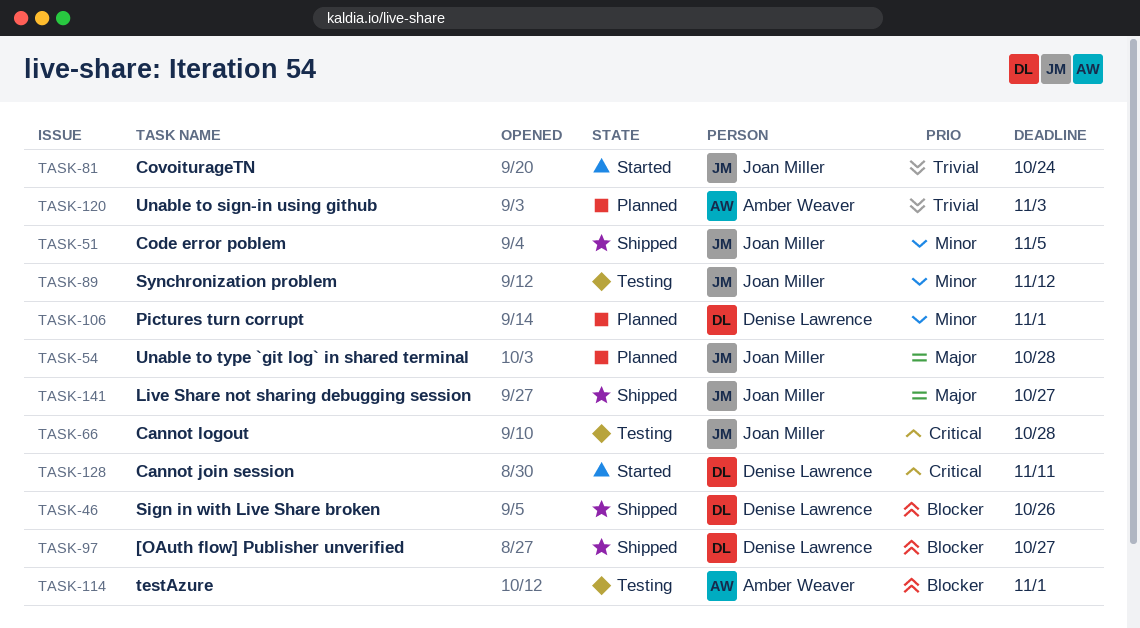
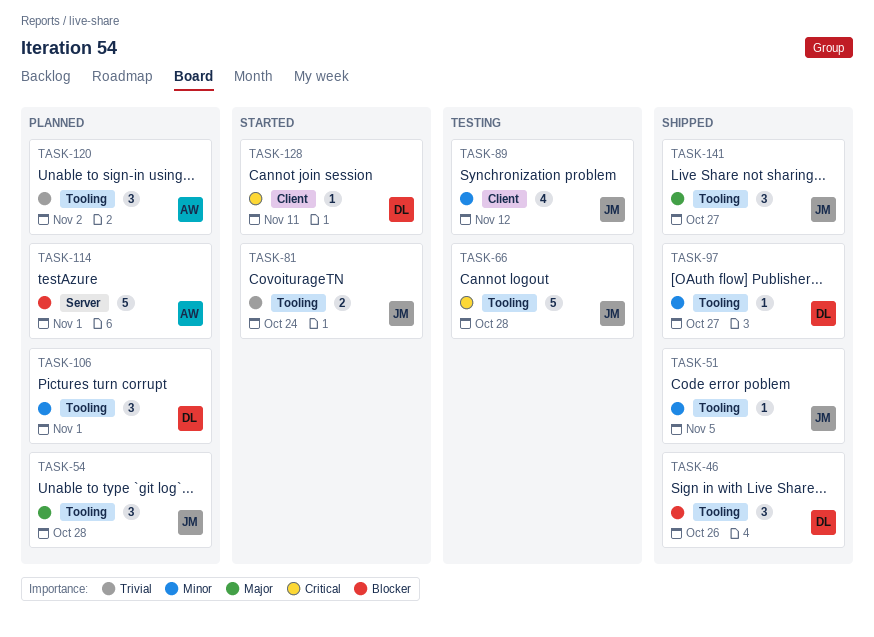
TASK-97, priority: Blocker -> Minor
TASK-114, status: Testing -> Planned
TASK-120, due: Nov 3 -> Nov 2

